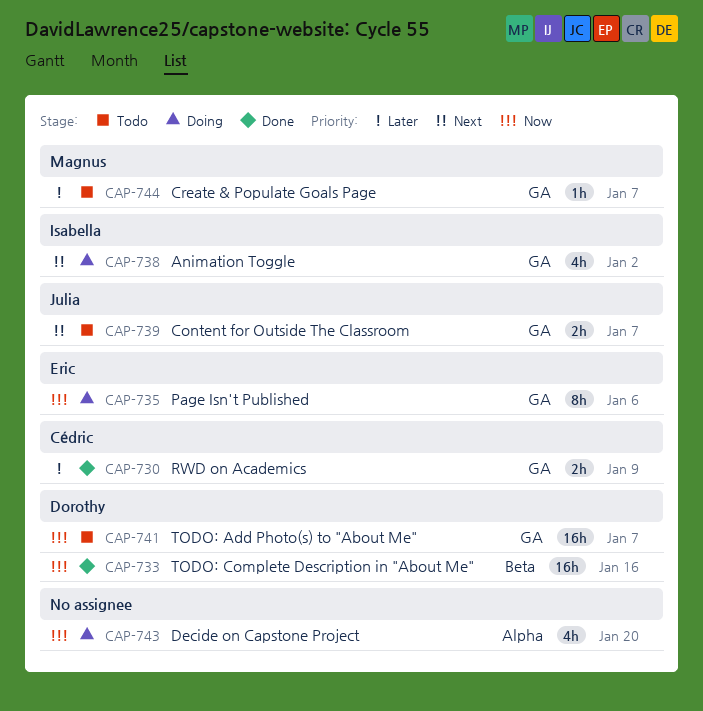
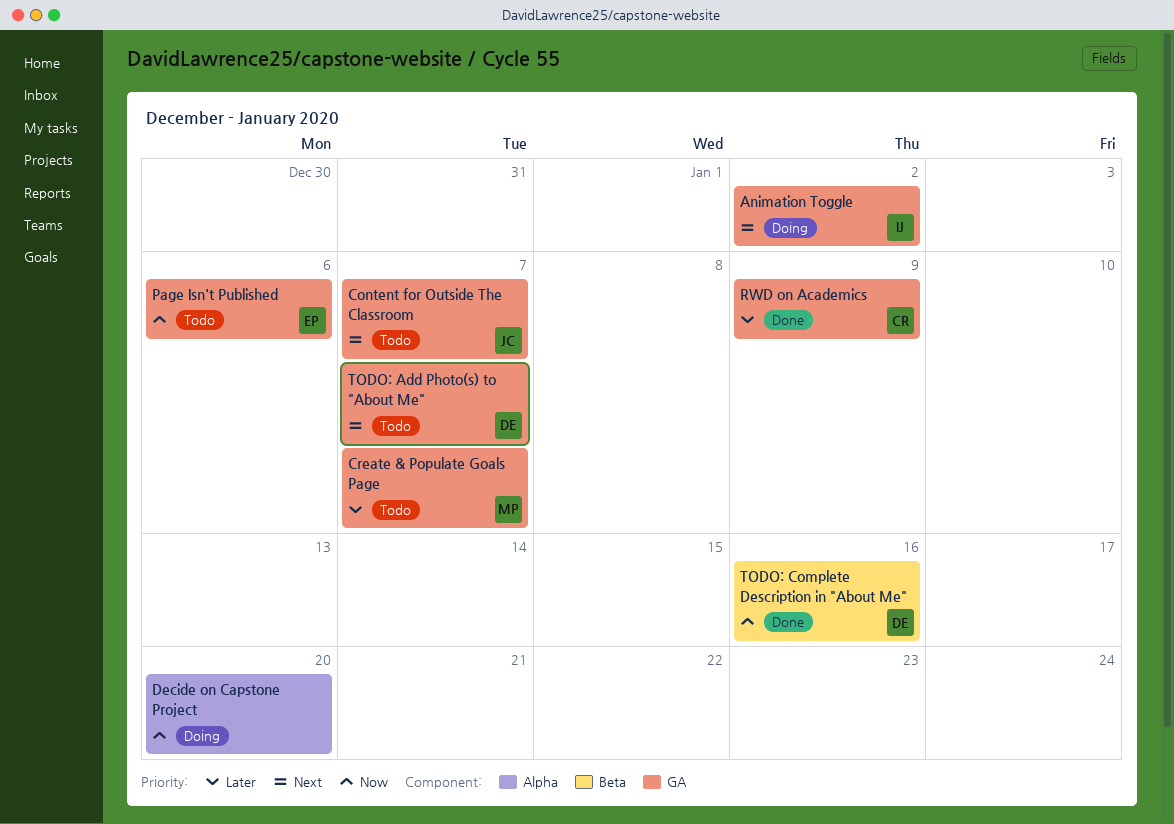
Page Isn't Published, status: Doing -> Todo
TODO: Add Photo(s) to "About Me", priority: Now -> Next

